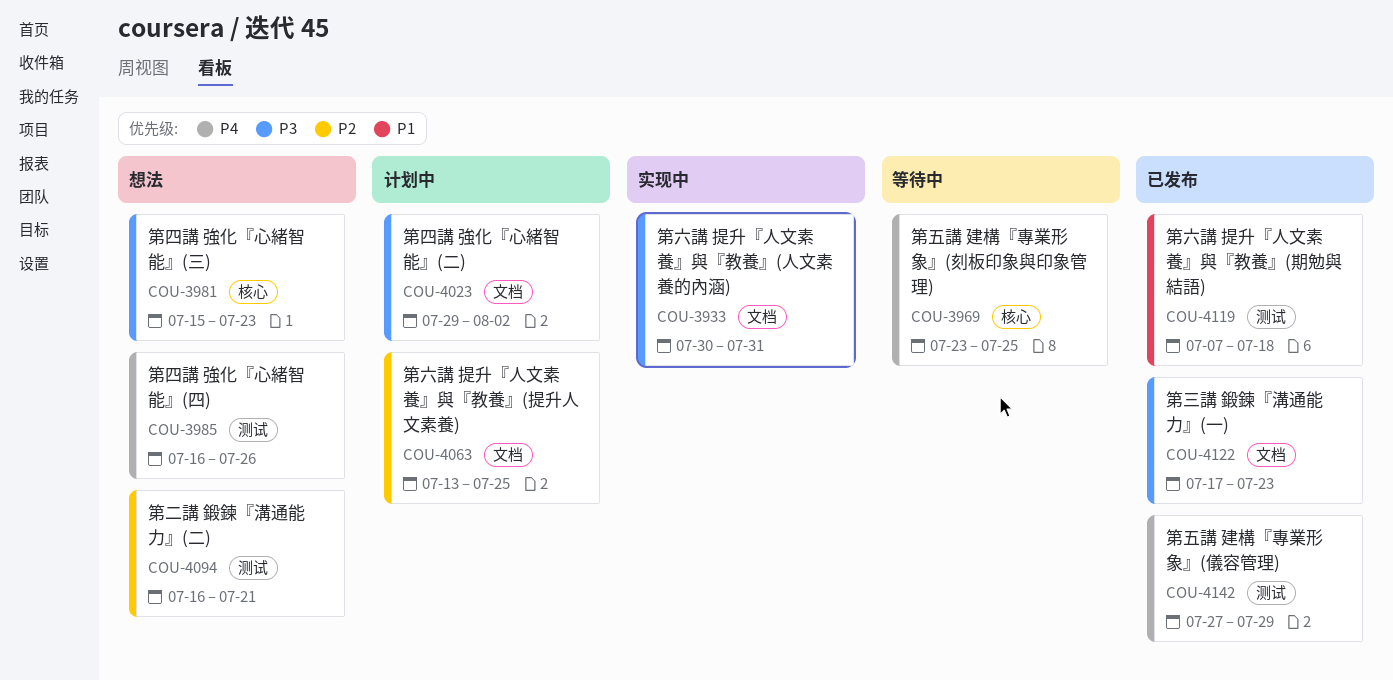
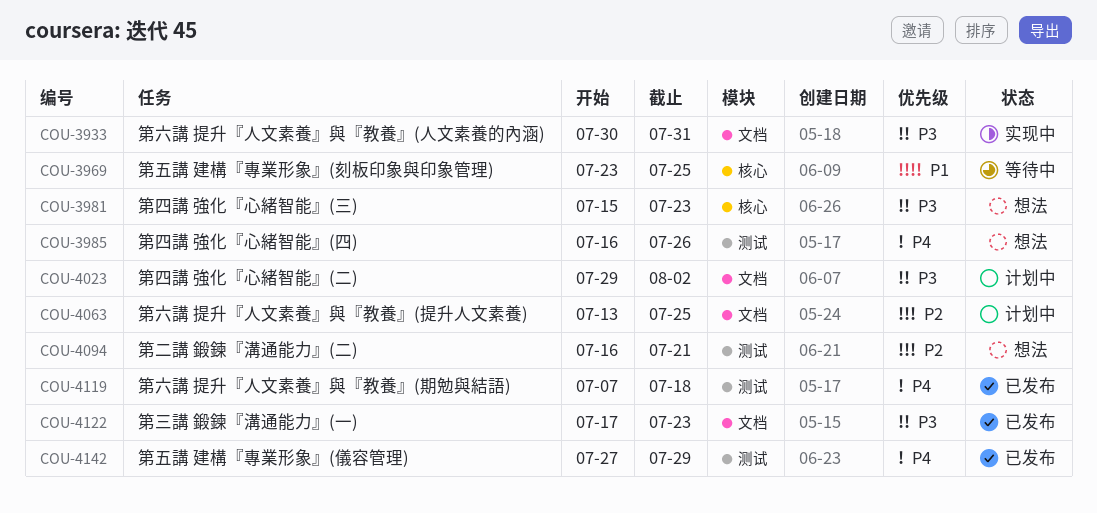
COU-3969, priority: P4 -> P1
COU-4119, priority: P1 -> P4

